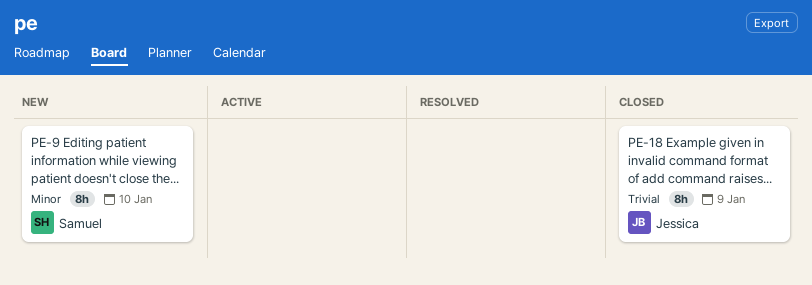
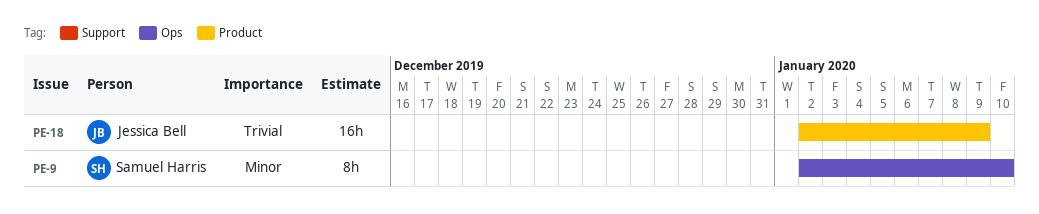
PE-18, estimate: 8h -> 16h

